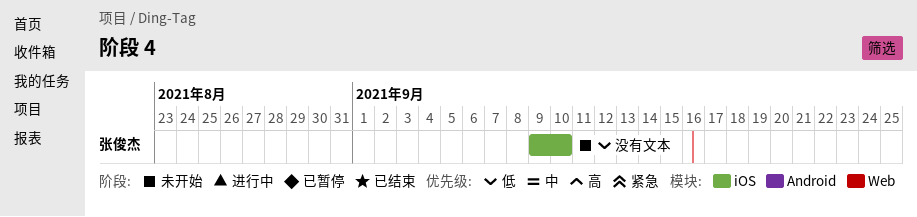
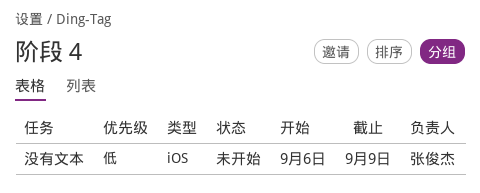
没有文本, start: Sep 9 -> Sep 6
没有文本, due: Sep 10 -> Sep 9

